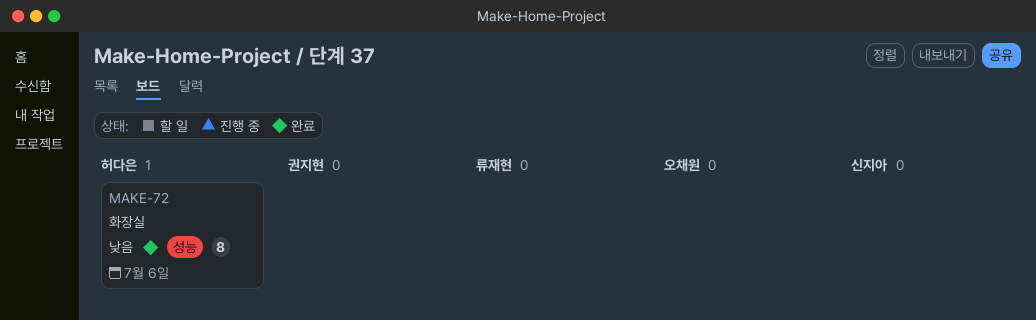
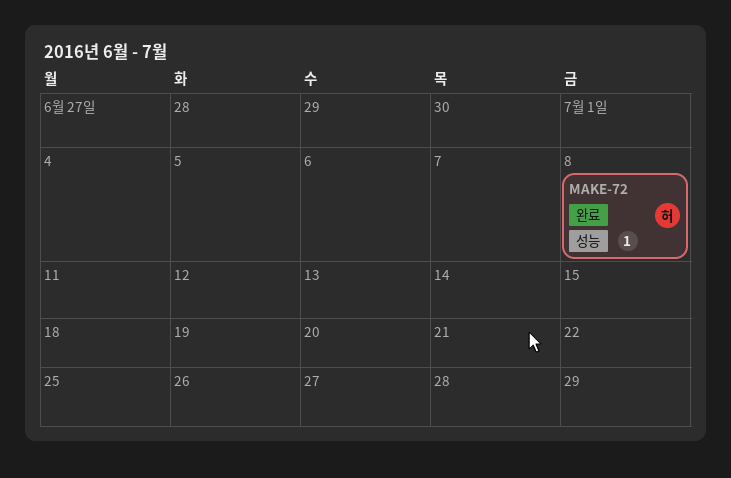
MAKE-72, estimate: 8 -> 1
MAKE-72, due: Jul 6 -> Jul 8

